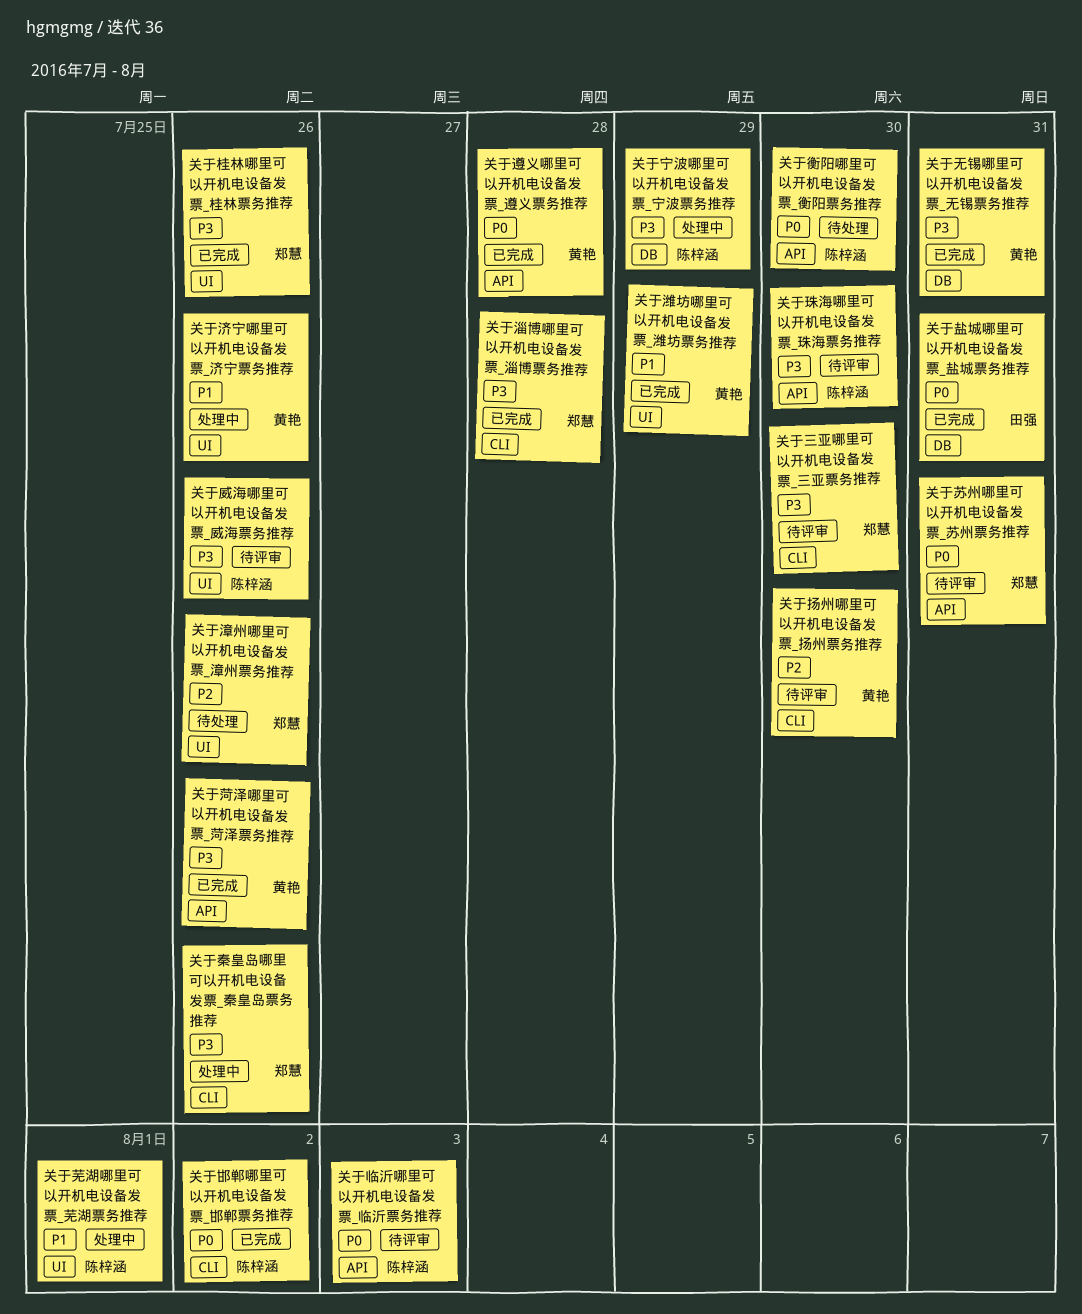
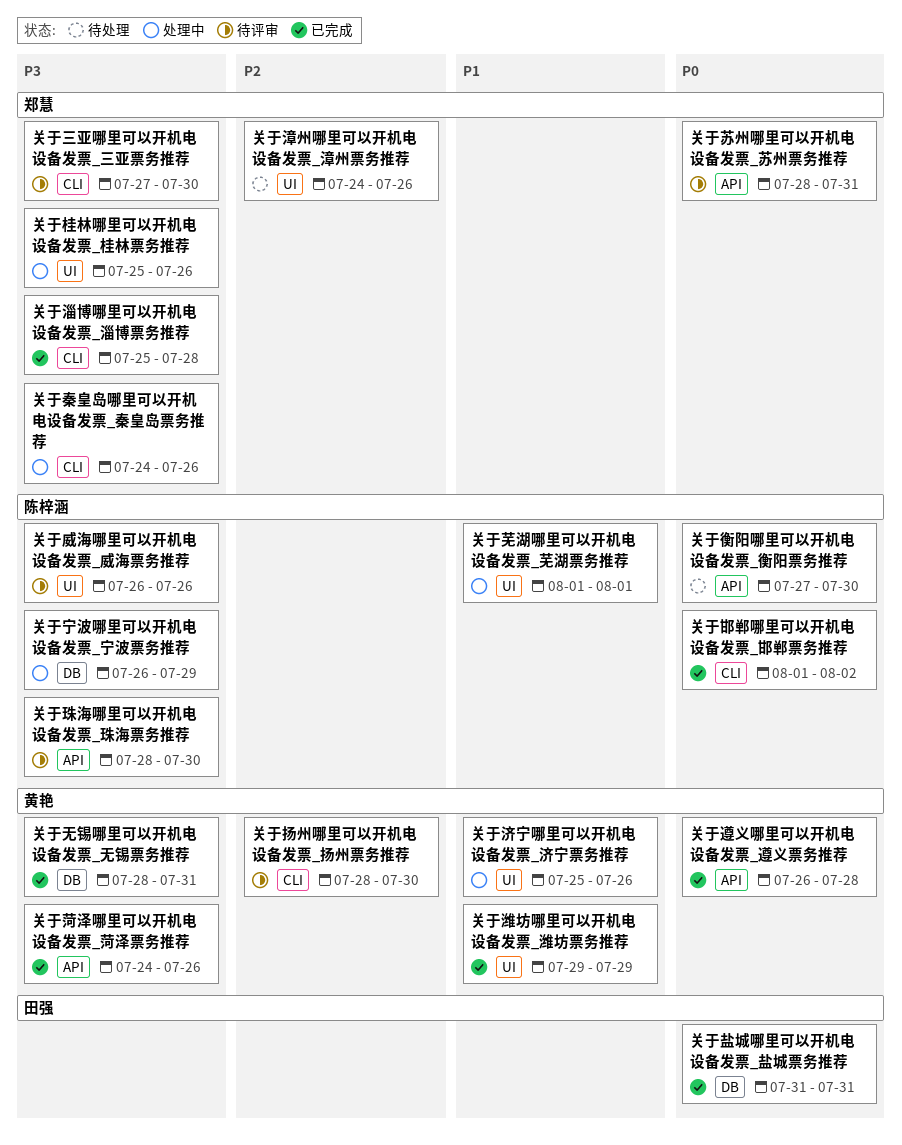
关于临沂哪里可以开机电设备发票_临沂票务推荐: present -> none
关于桂林哪里可以开机电设备发票_桂林票务推荐, status: 已完成 -> 处理中

